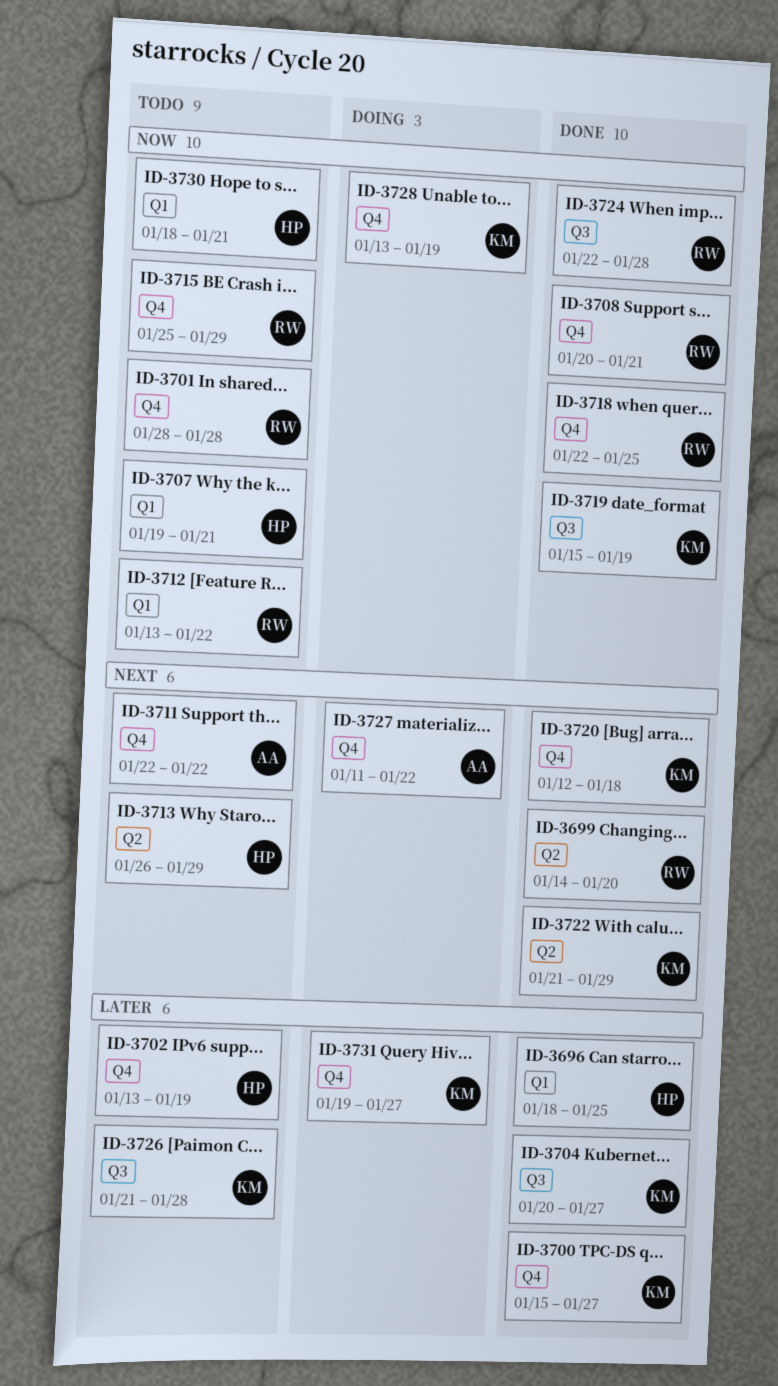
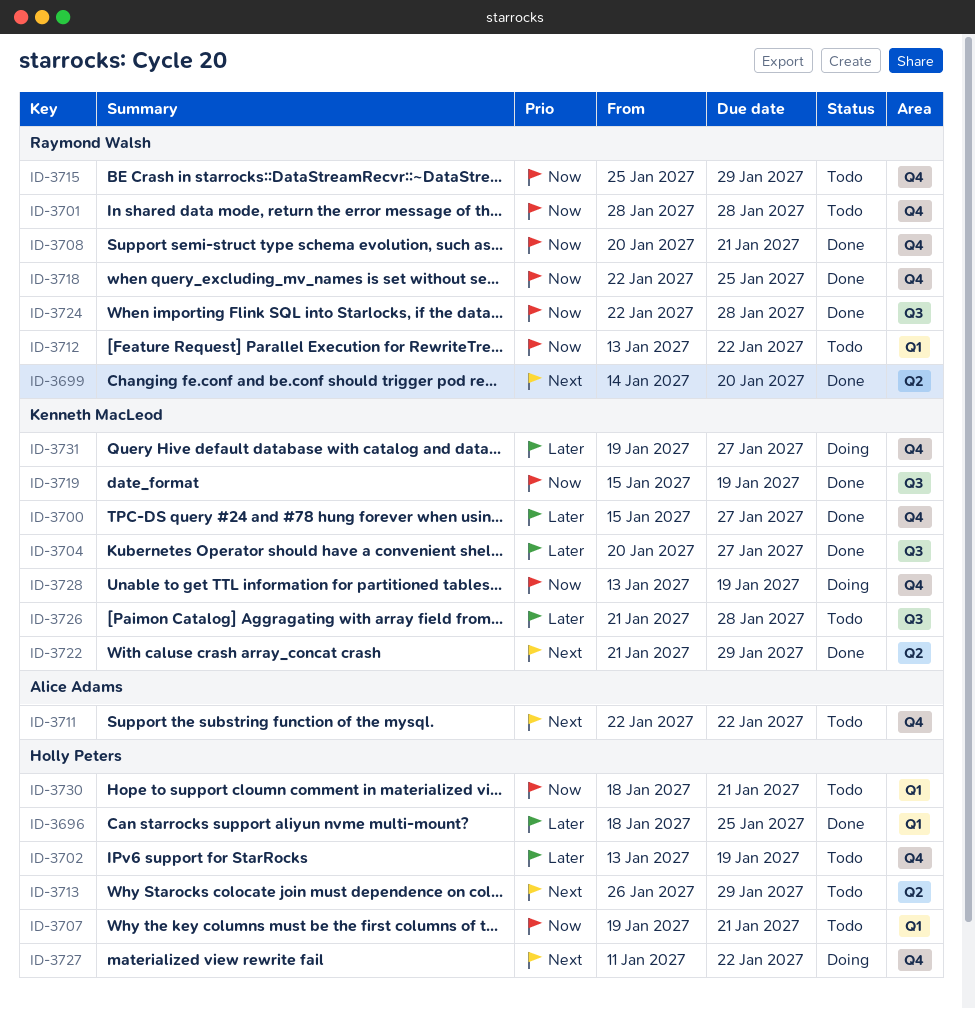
ID-3720: present -> none
ID-3727, owner: Alice Adams -> Holly Peters

